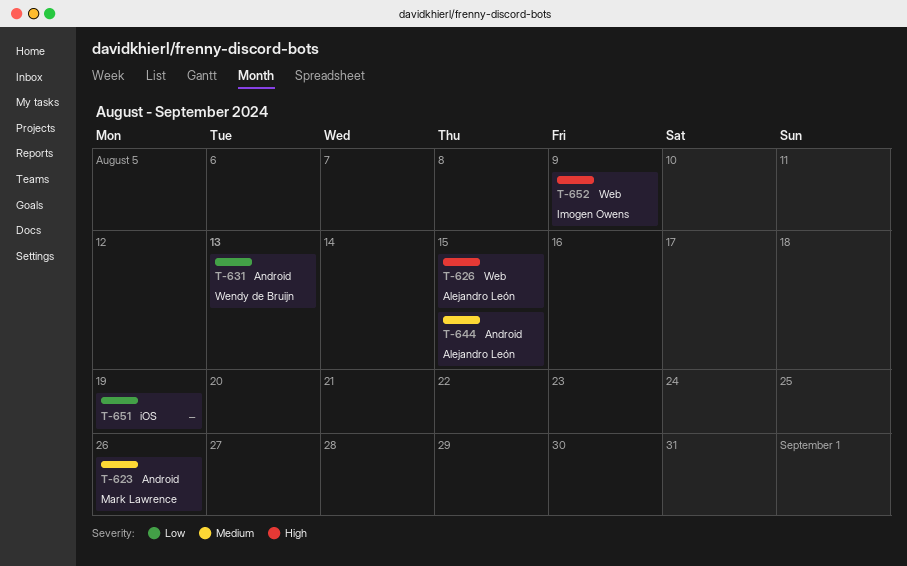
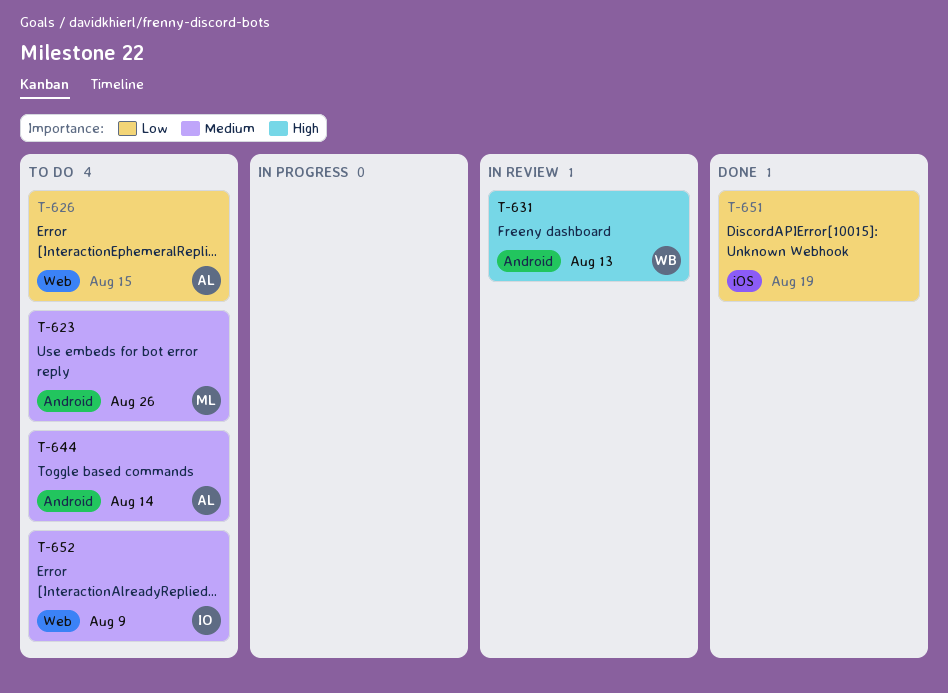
T-626, priority: High -> Low
T-631, priority: Low -> High
T-644, due: Aug 15 -> Aug 14
T-652, priority: High -> Medium

